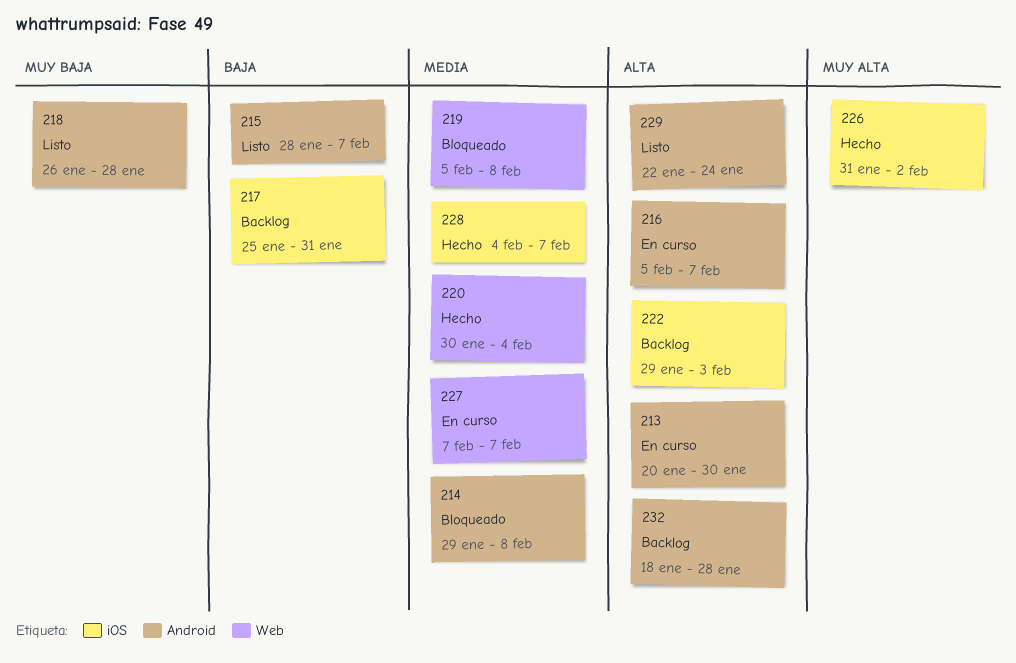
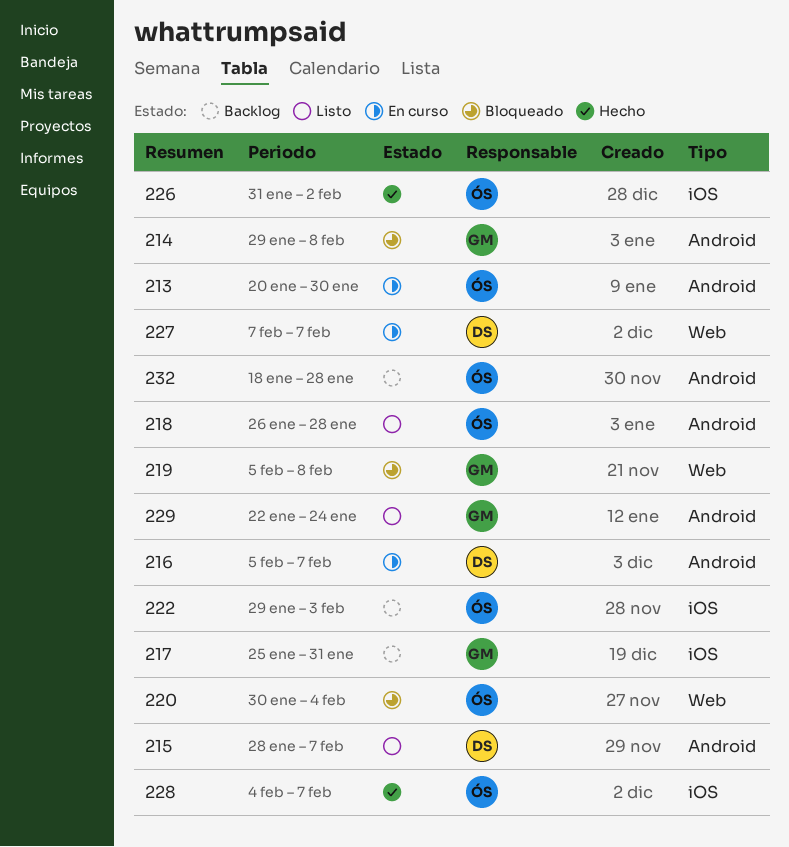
220, status: Hecho -> Bloqueado

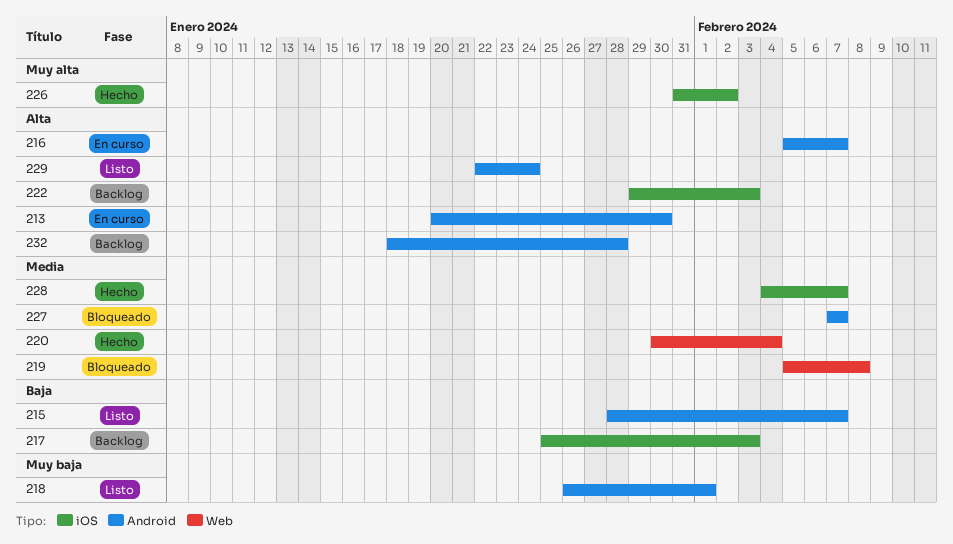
214: present -> none
217, due: Jan 31 -> Feb 3
218, due: Jan 28 -> Feb 1
220, status: Bloqueado -> Hecho
227, status: En curso -> Bloqueado
227, label: Web -> Android

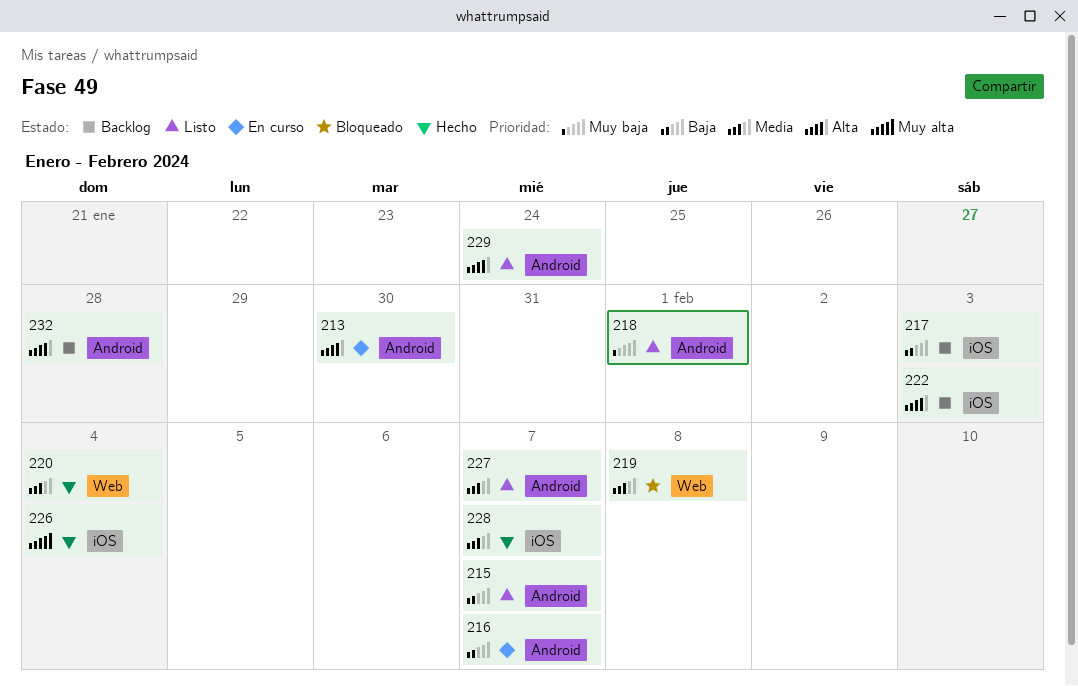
216, priority: Alta -> Baja
226, due: Feb 2 -> Feb 4
227, status: Bloqueado -> Listo

